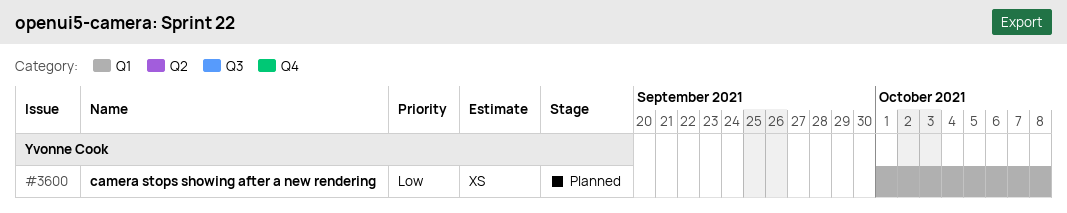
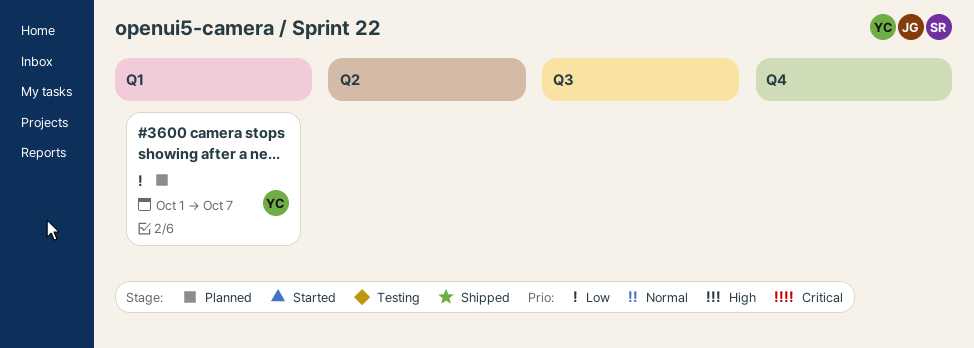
#3600, due: Oct 8 -> Oct 7

